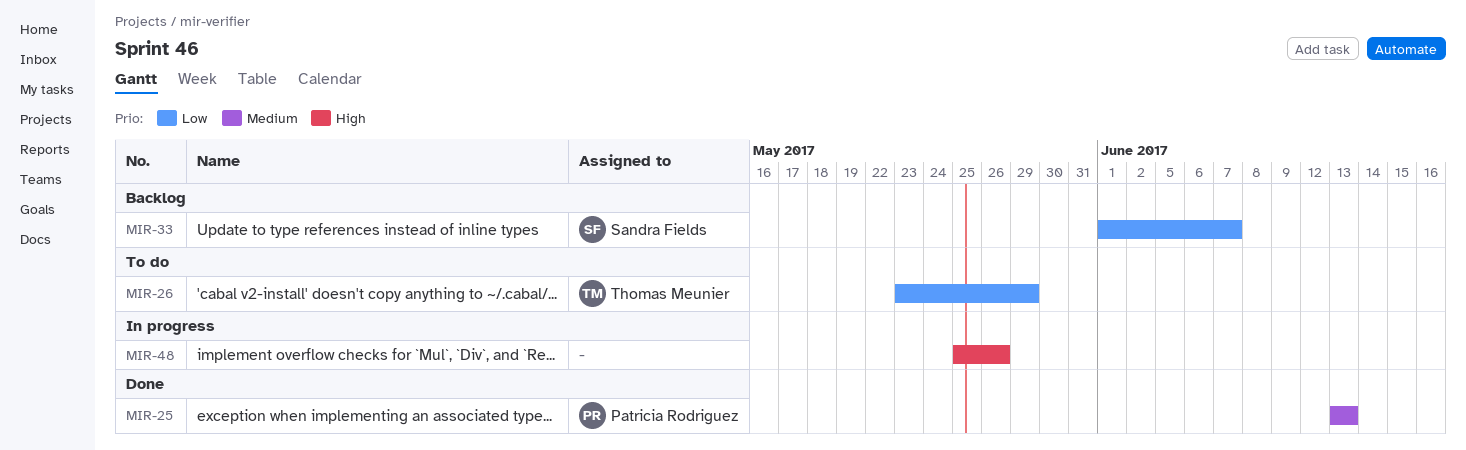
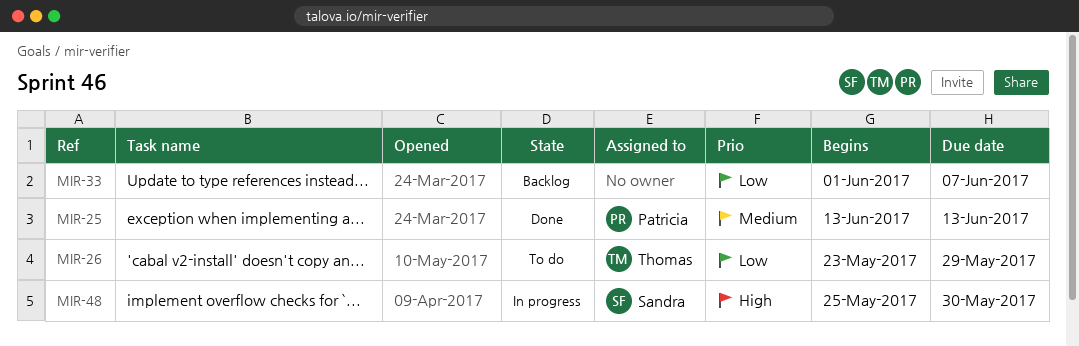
MIR-33, owner: Sandra Fields -> none
MIR-48, owner: none -> Sandra Fields
MIR-48, due: May 26 -> May 30

